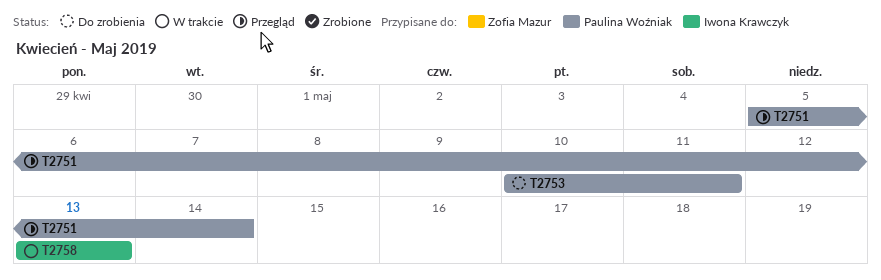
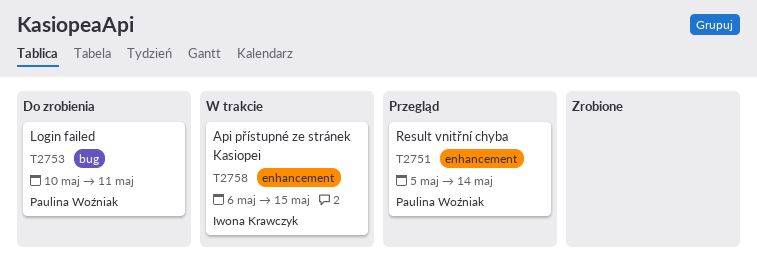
T2758, start: May 13 -> May 6
T2758, due: May 13 -> May 15

